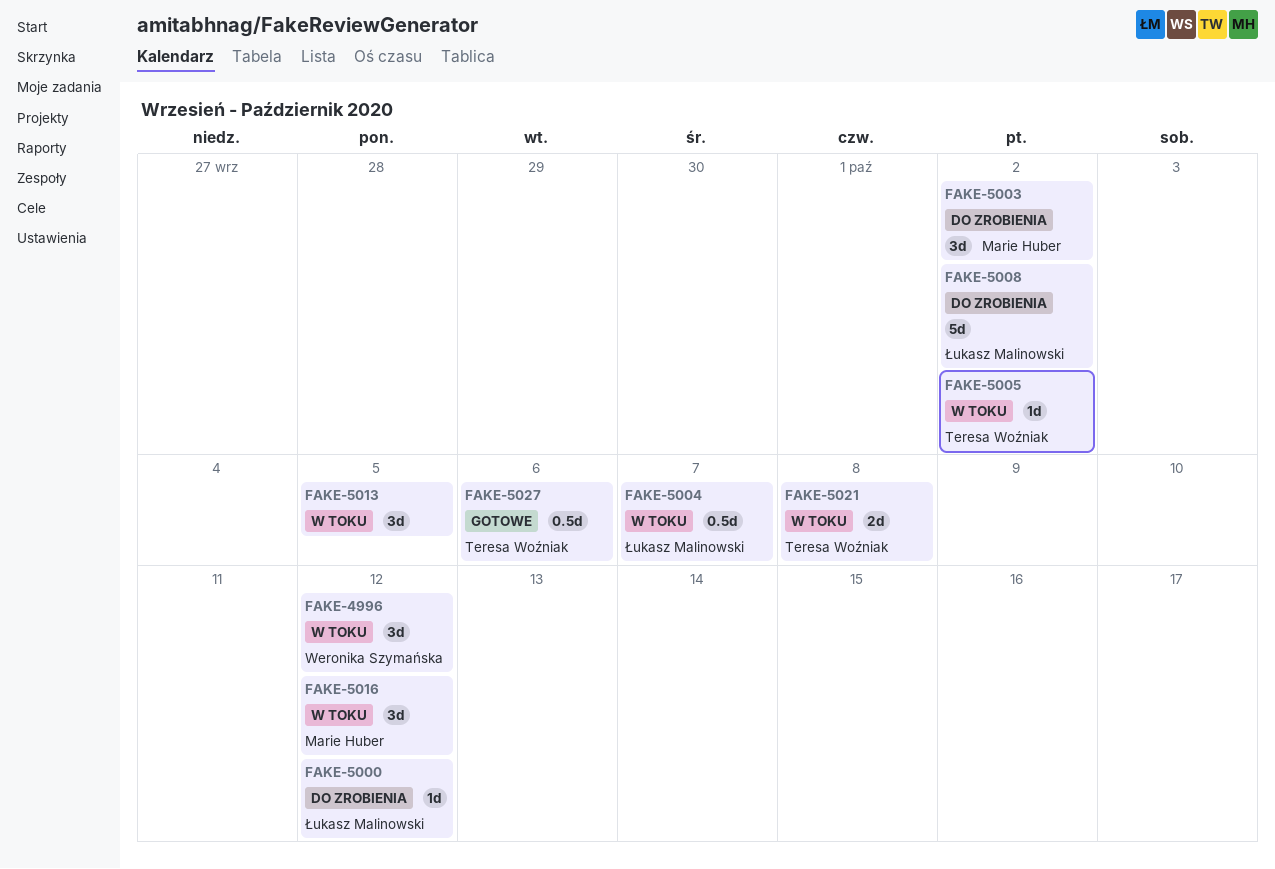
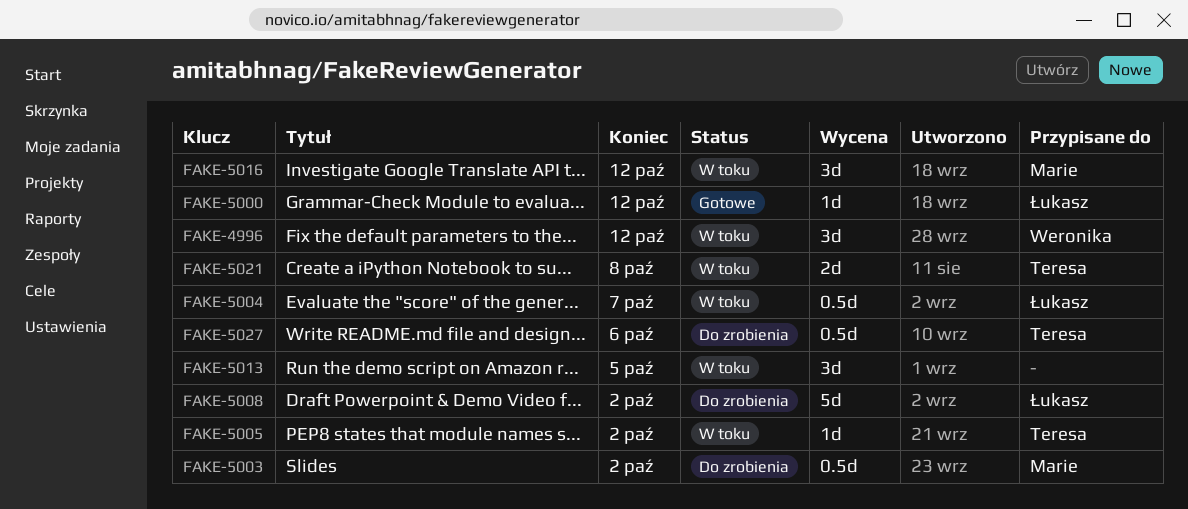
FAKE-5000, status: Do zrobienia -> Gotowe
FAKE-5003, estimate: 3d -> 0.5d
FAKE-5027, status: Gotowe -> Do zrobienia

